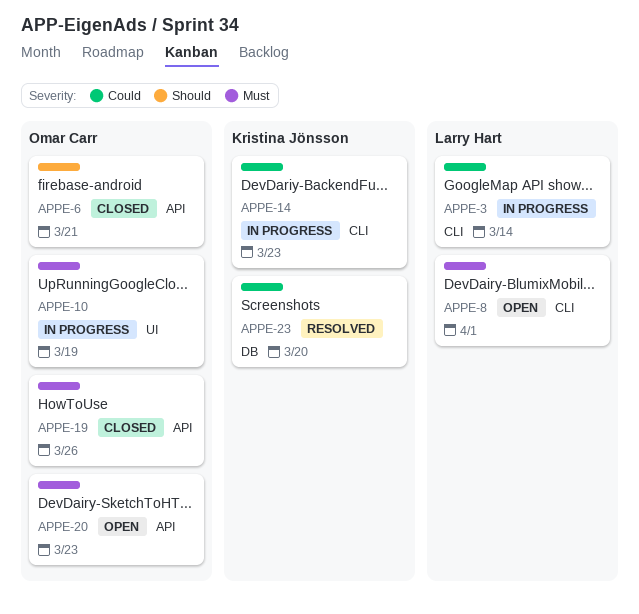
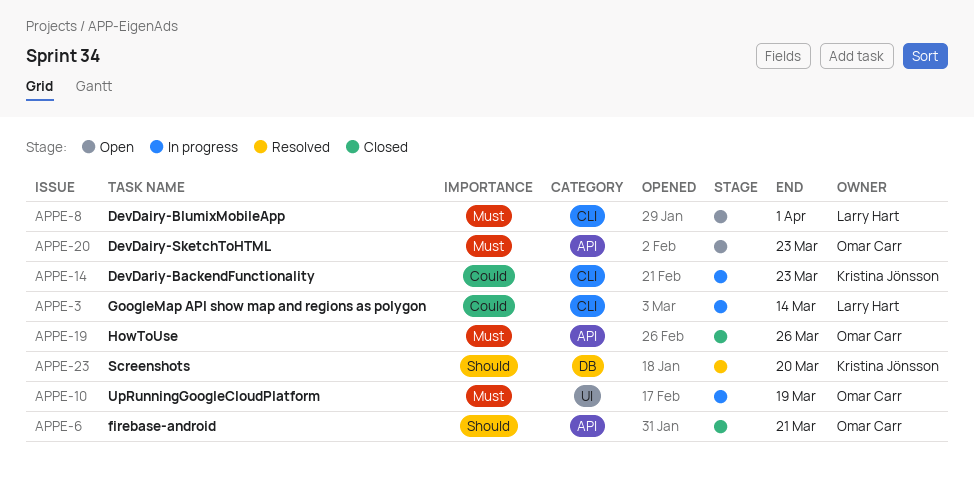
APPE-23, priority: Could -> Should

